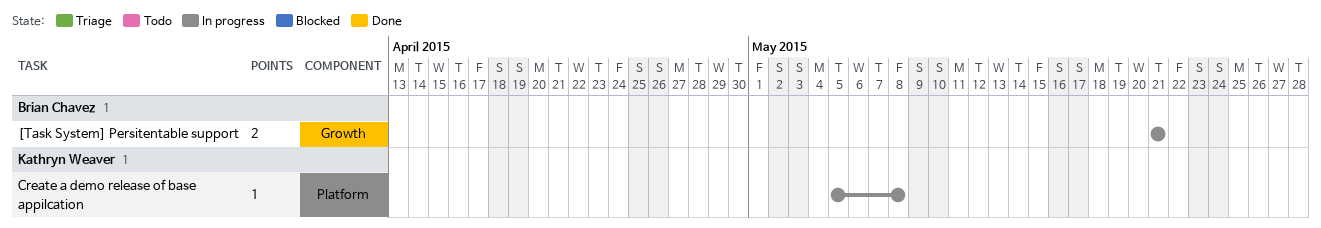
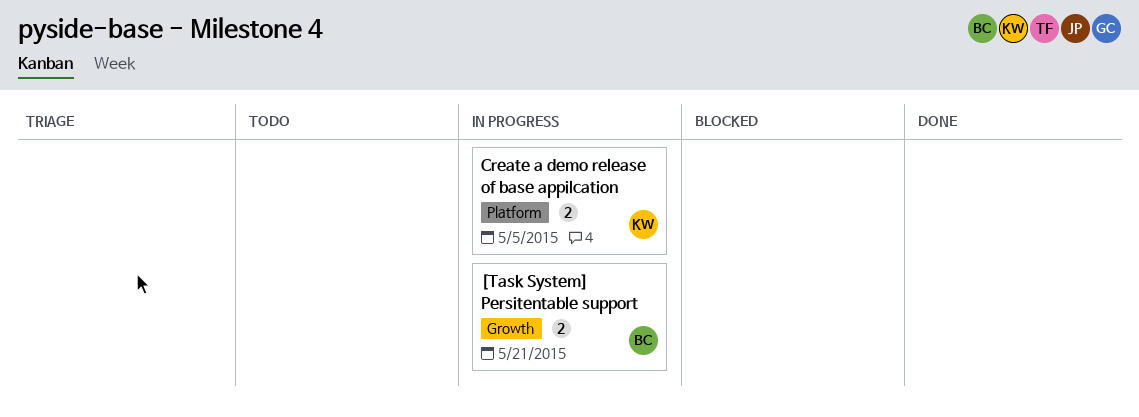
Create a demo release of base appilcation, estimate: 1 -> 2
Create a demo release of base appilcation, due: May 8 -> May 5

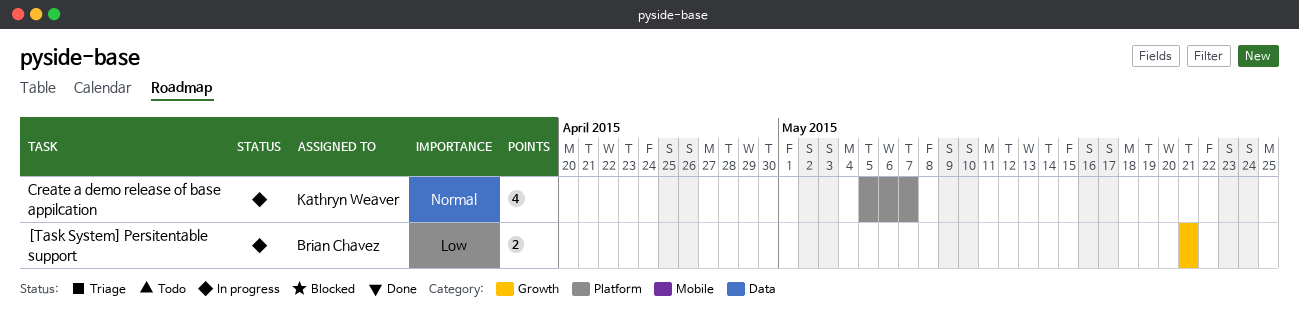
Create a demo release of base appilcation, estimate: 2 -> 4
Create a demo release of base appilcation, due: May 5 -> May 7

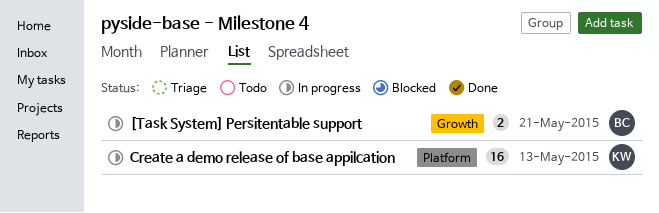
Create a demo release of base appilcation, estimate: 4 -> 16
Create a demo release of base appilcation, due: May 7 -> May 13

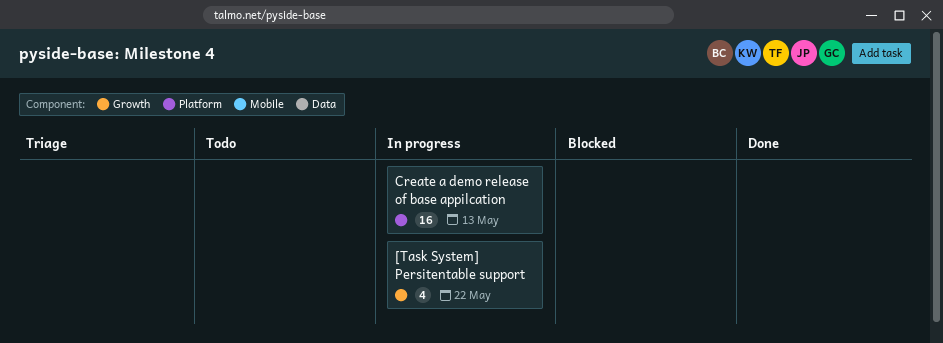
[Task System] Persitentable support, estimate: 2 -> 4
[Task System] Persitentable support, due: May 21 -> May 22

